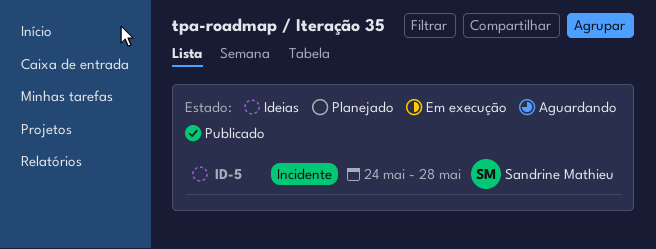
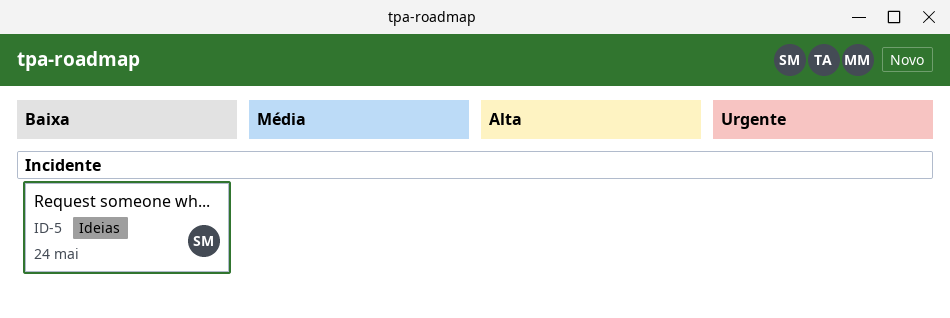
ID-5, due: May 28 -> May 24

